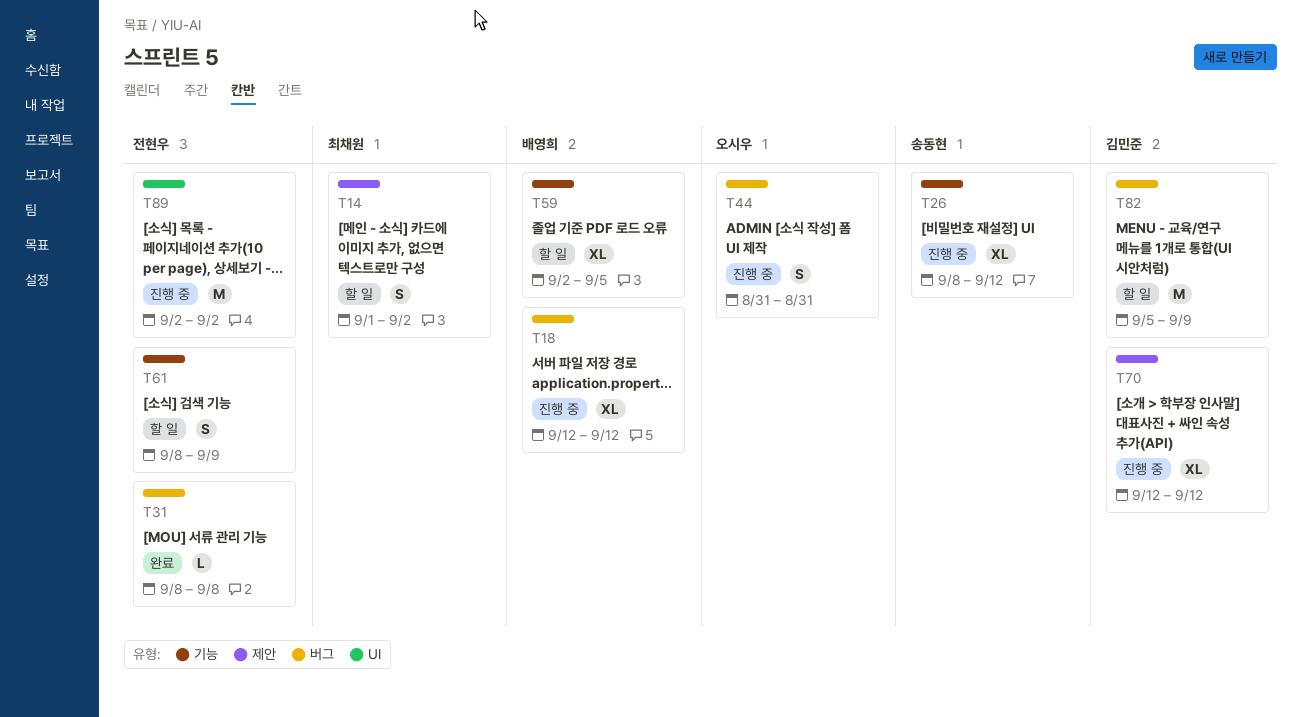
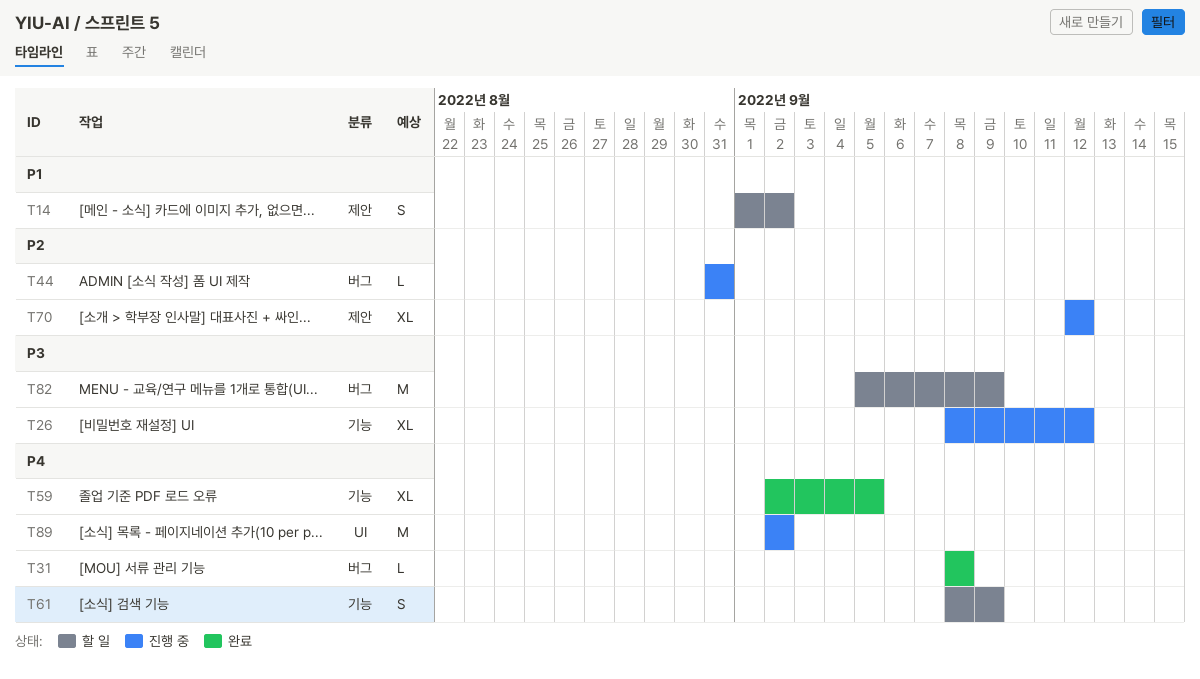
T18: present -> none
T44, estimate: S -> L
T59, status: 할 일 -> 완료

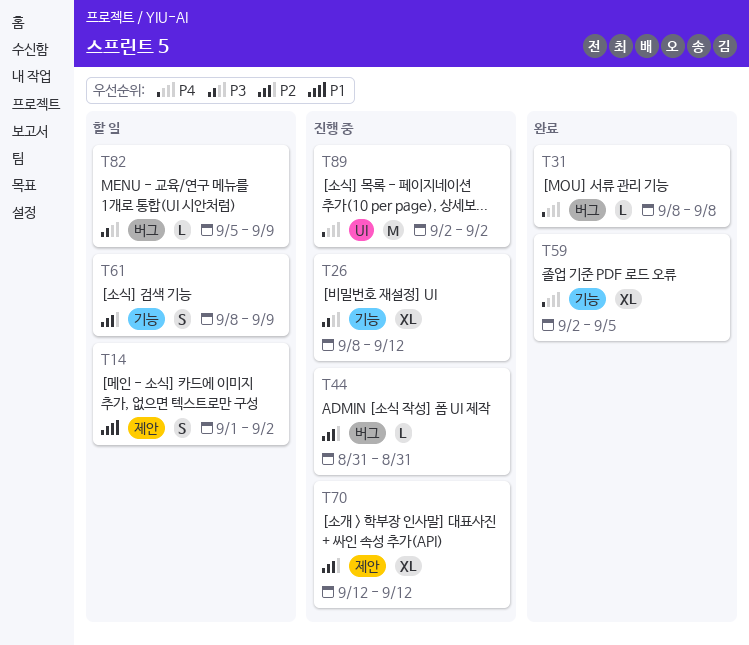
T61, priority: P4 -> P2
T82, estimate: M -> L

